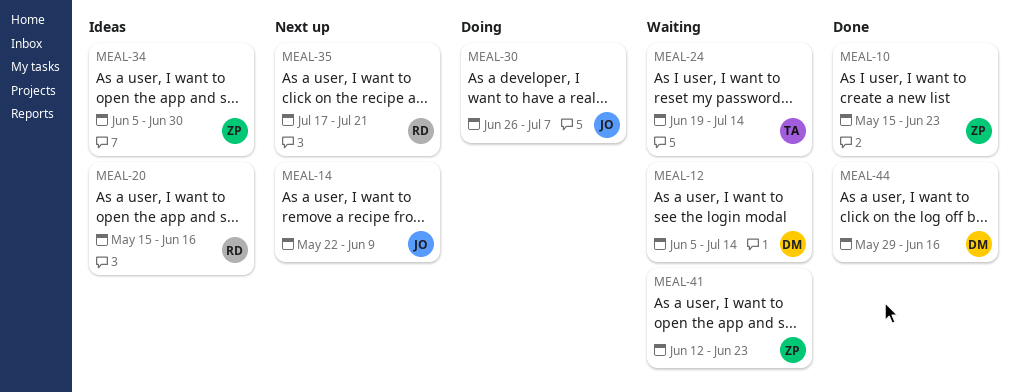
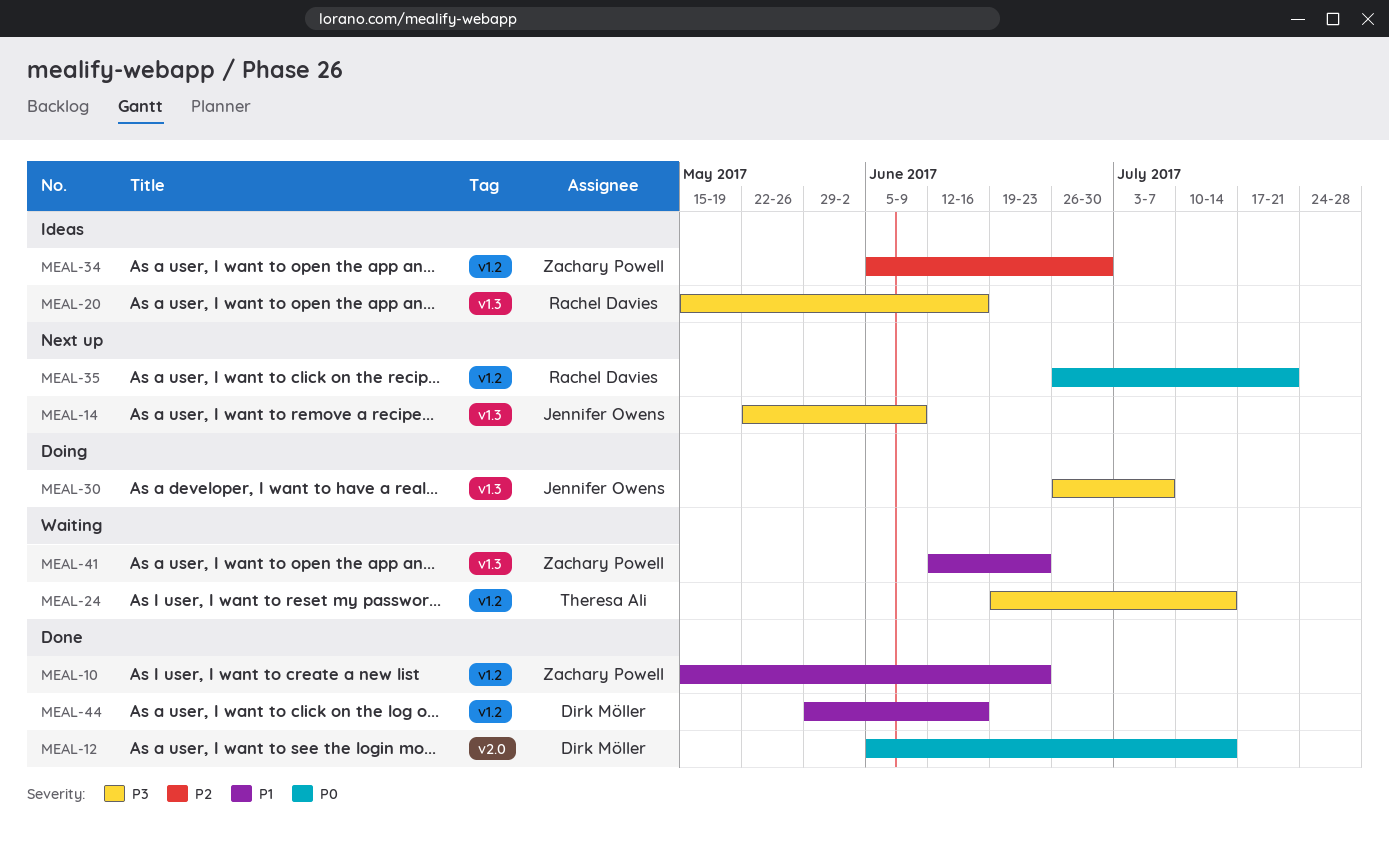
MEAL-12, status: Waiting -> Done
MEAL-35, start: Jul 17 -> Jun 26

